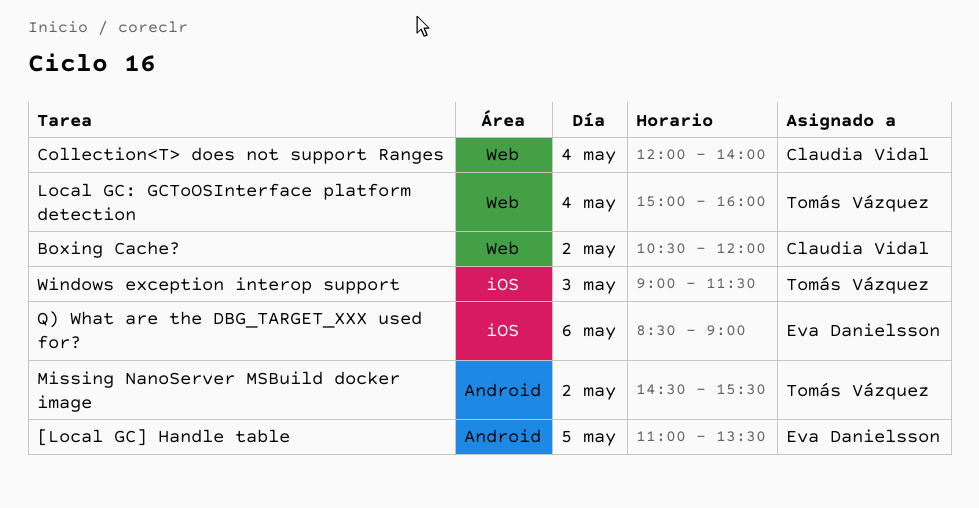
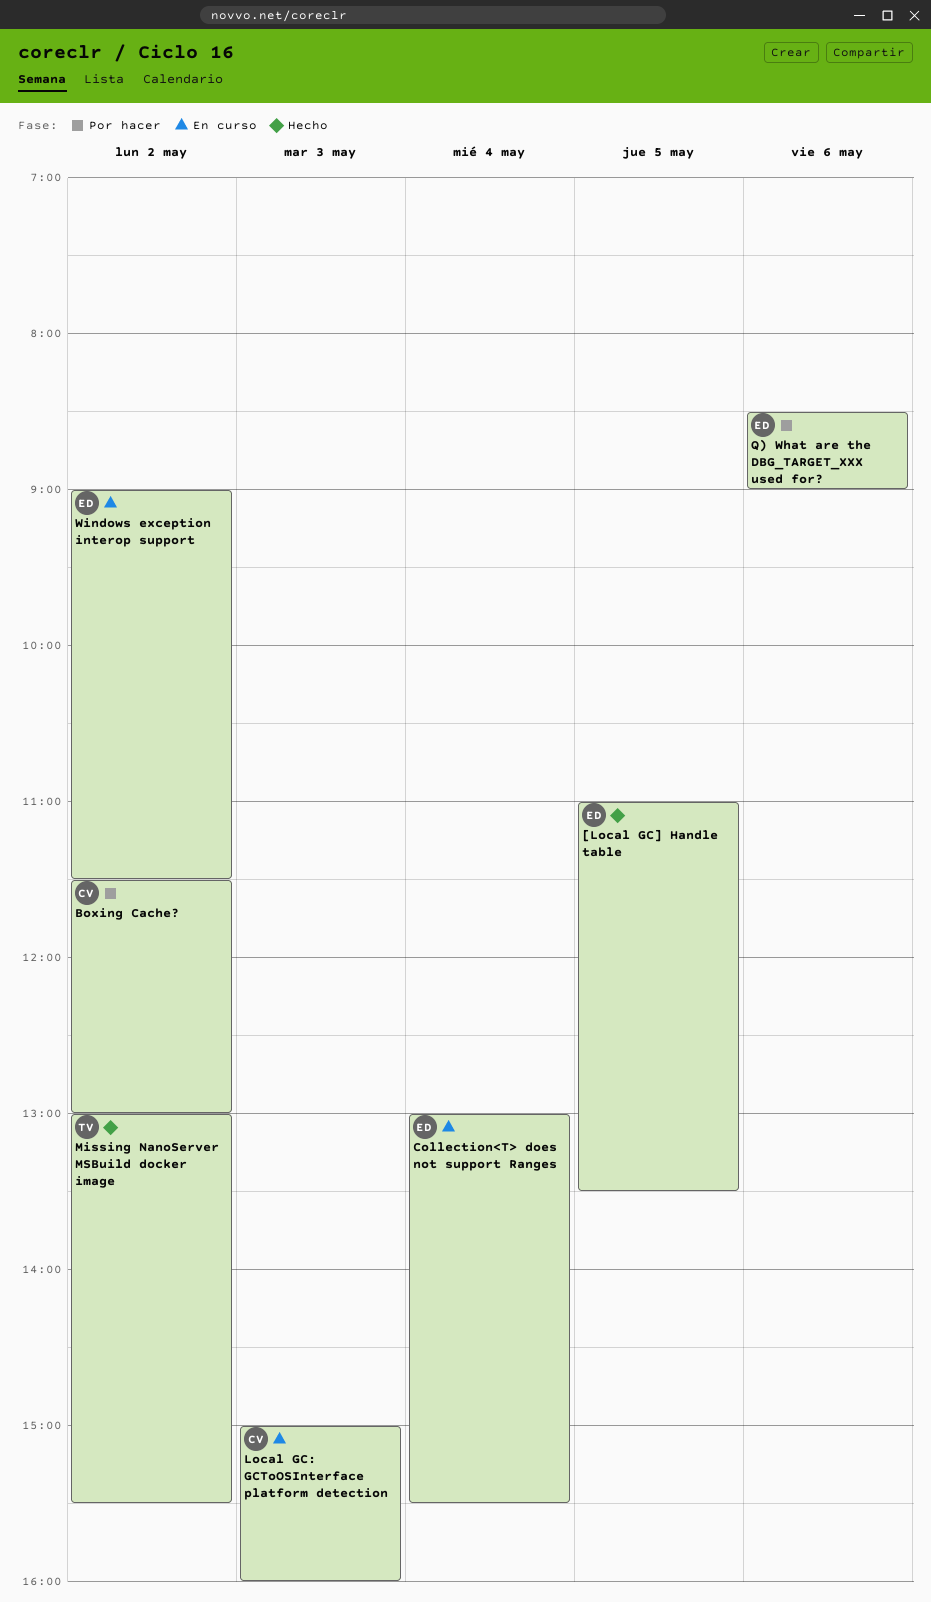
Boxing Cache?, begins: 10:30 -> 11:30
Boxing Cache?, ends: 12:00 -> 13:00
Collection<T> does not support Ranges, owner: Claudia Vidal -> Eva Danielsson
Collection<T> does not support Ranges, begins: 12:00 -> 13:00
Collection<T> does not support Ranges, ends: 14:00 -> 15:30
Local GC: GCToOSInterface platform detection, owner: Tomás Vázquez -> Claudia Vidal
Local GC: GCToOSInterface platform detection, day: May 4 -> May 3
Missing NanoServer MSBuild docker image, begins: 14:30 -> 13:00
Windows exception interop support, owner: Tomás Vázquez -> Eva Danielsson
Windows exception interop support, day: May 3 -> May 2

